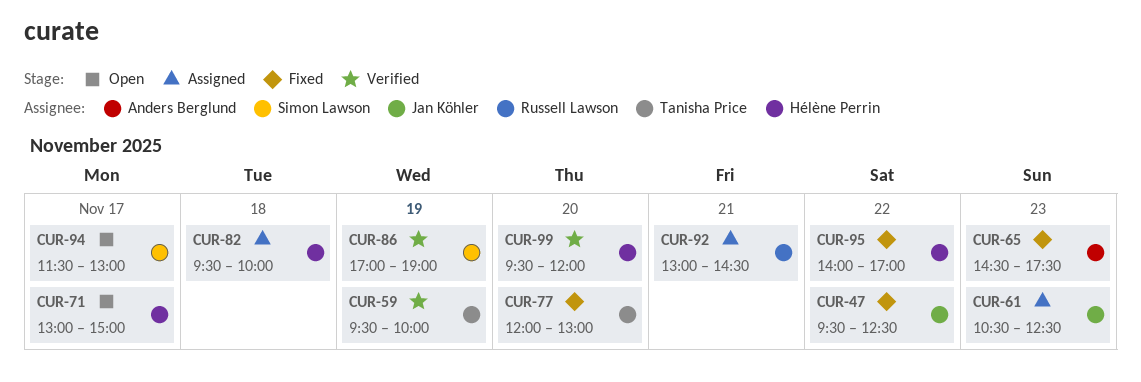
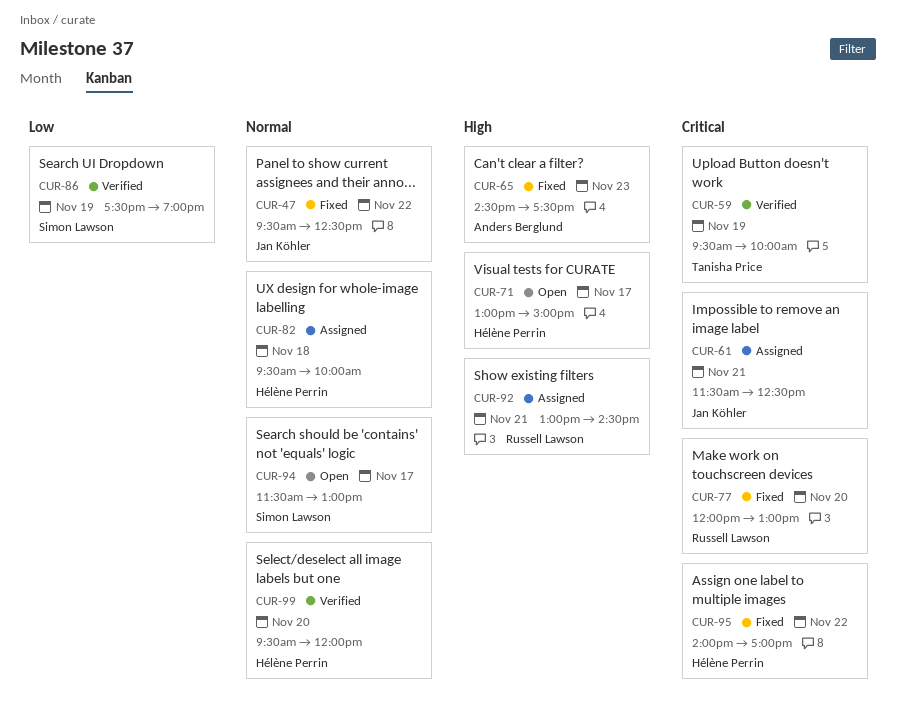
CUR-61, day: Nov 23 -> Nov 21
CUR-61, begins: 10:30 -> 11:30
CUR-77, owner: Tanisha Price -> Russell Lawson
CUR-86, begins: 17:00 -> 17:30

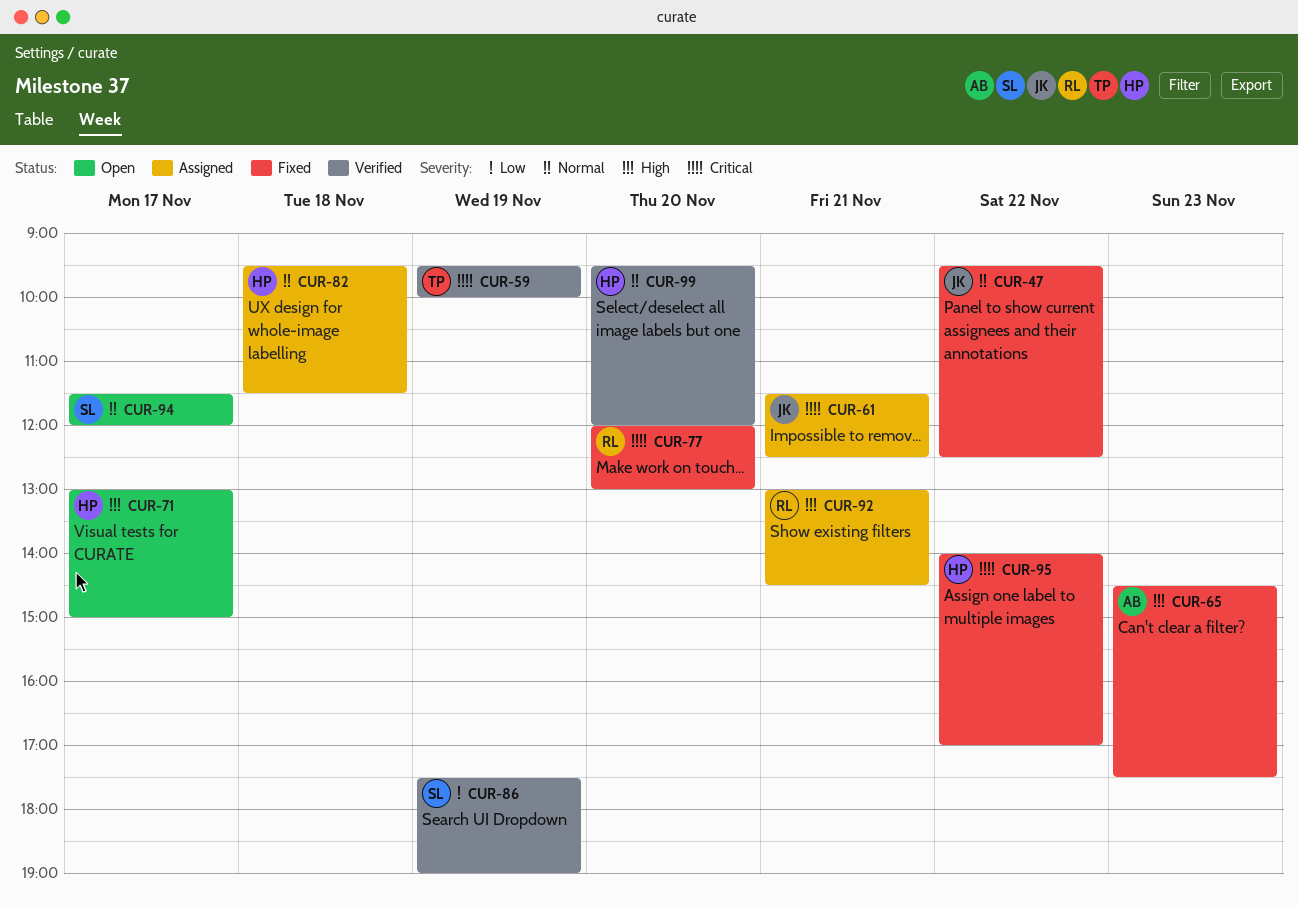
CUR-82, ends: 10:00 -> 11:30
CUR-94, ends: 13:00 -> 12:00

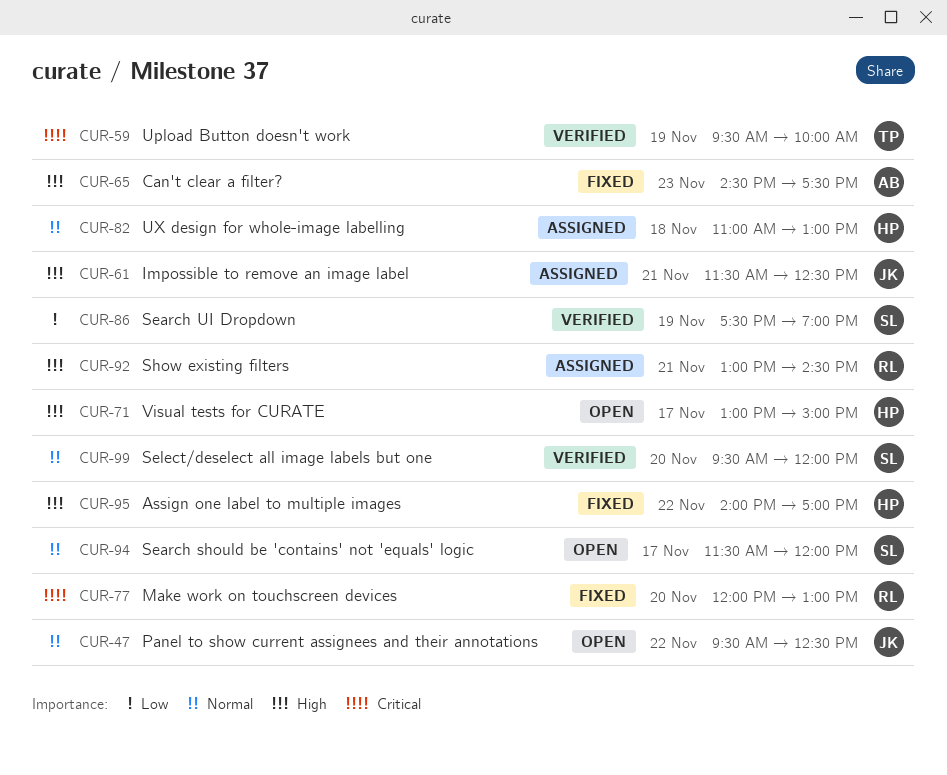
CUR-47, status: Fixed -> Open
CUR-61, priority: Critical -> High
CUR-82, begins: 09:30 -> 11:00
CUR-82, ends: 11:30 -> 13:00
CUR-95, priority: Critical -> High
CUR-99, owner: HP -> SL

